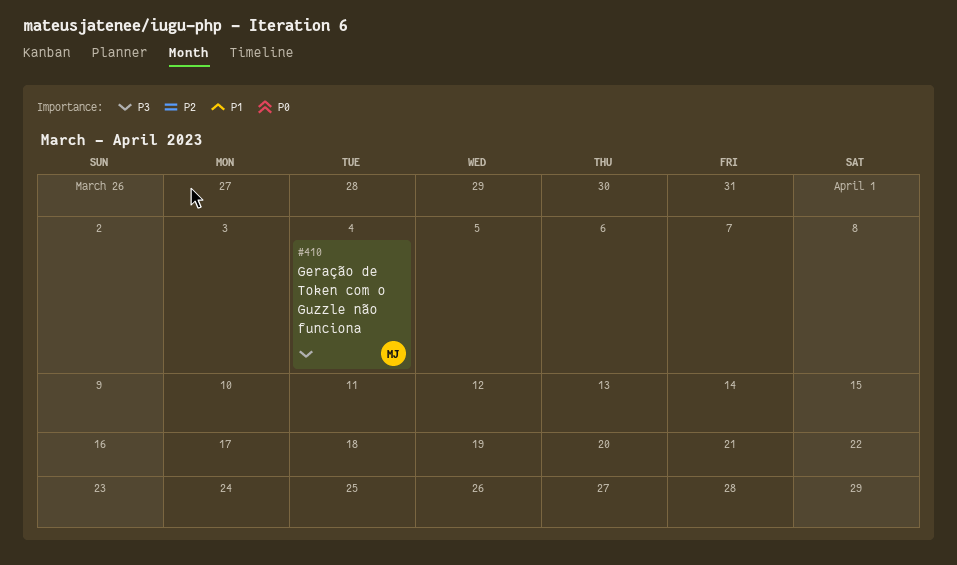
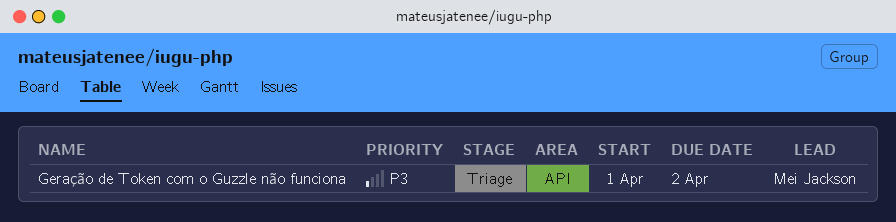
Geração de Token com o Guzzle não funciona, due: Apr 4 -> Apr 2

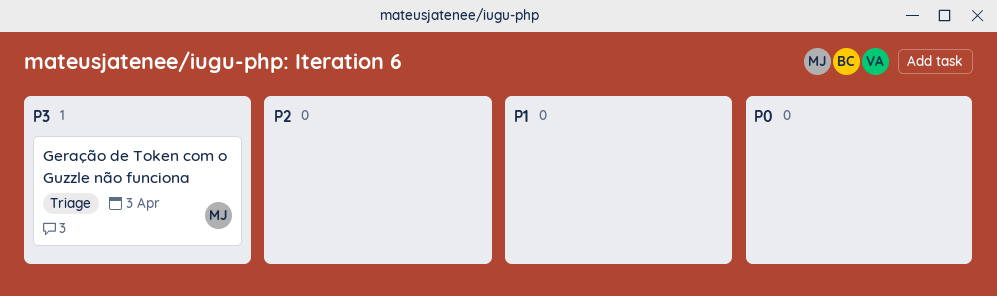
Geração de Token com o Guzzle não funciona, due: Apr 2 -> Apr 3

